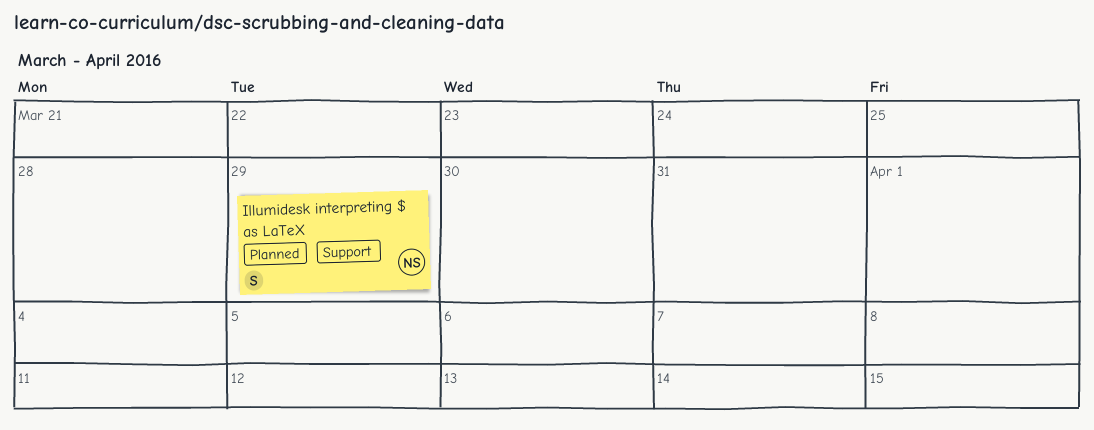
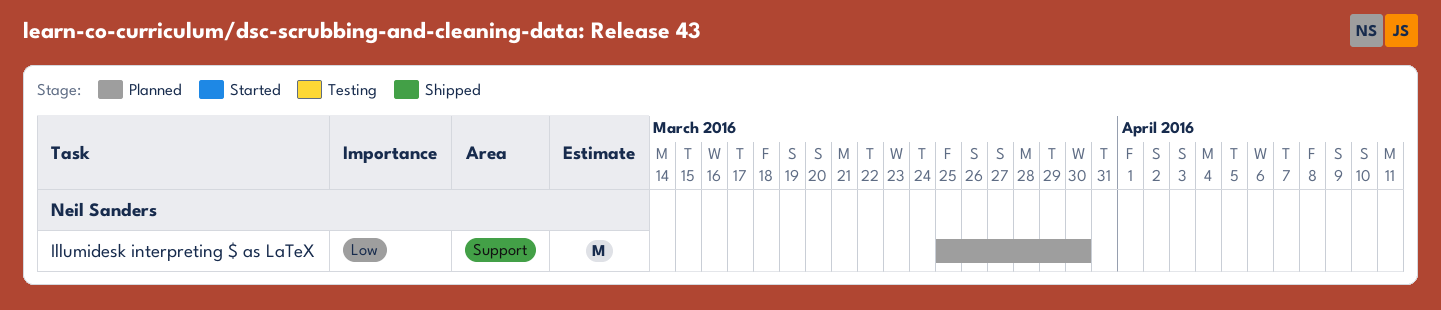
Illumidesk interpreting $ as LaTeX, estimate: S -> M
Illumidesk interpreting $ as LaTeX, due: Mar 29 -> Mar 30

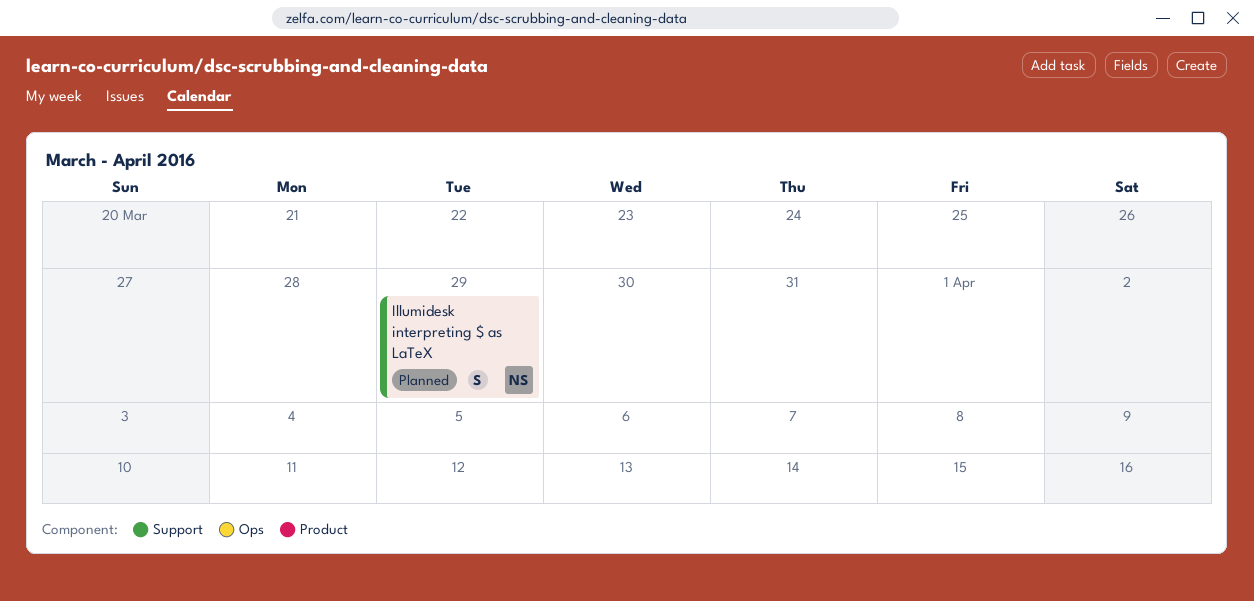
Illumidesk interpreting $ as LaTeX, estimate: M -> S
Illumidesk interpreting $ as LaTeX, due: Mar 30 -> Mar 29

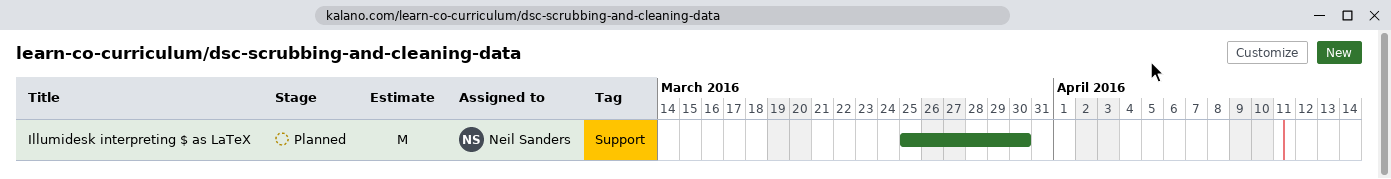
Illumidesk interpreting $ as LaTeX, estimate: S -> M
Illumidesk interpreting $ as LaTeX, due: Mar 29 -> Mar 30

